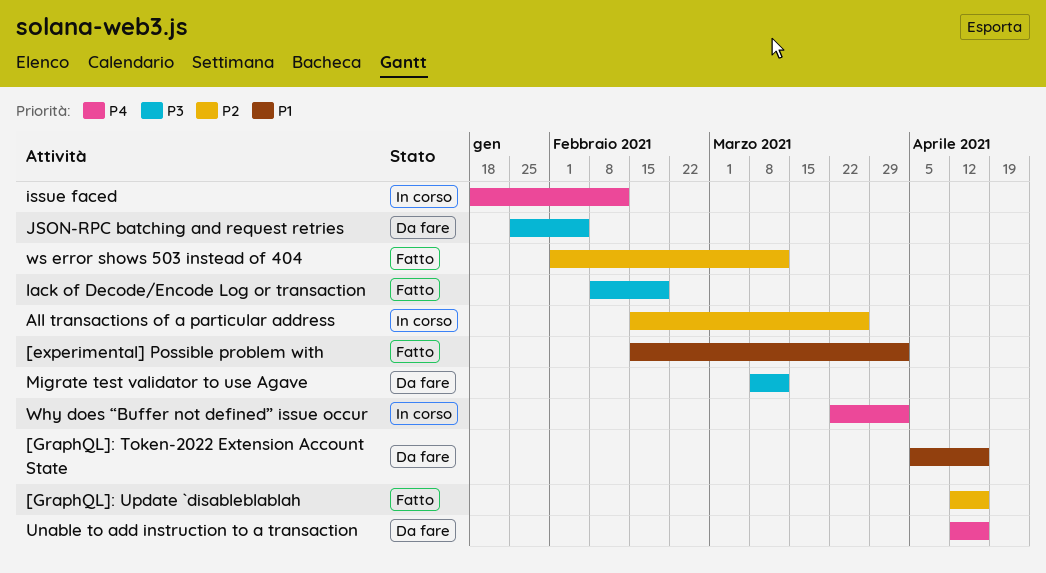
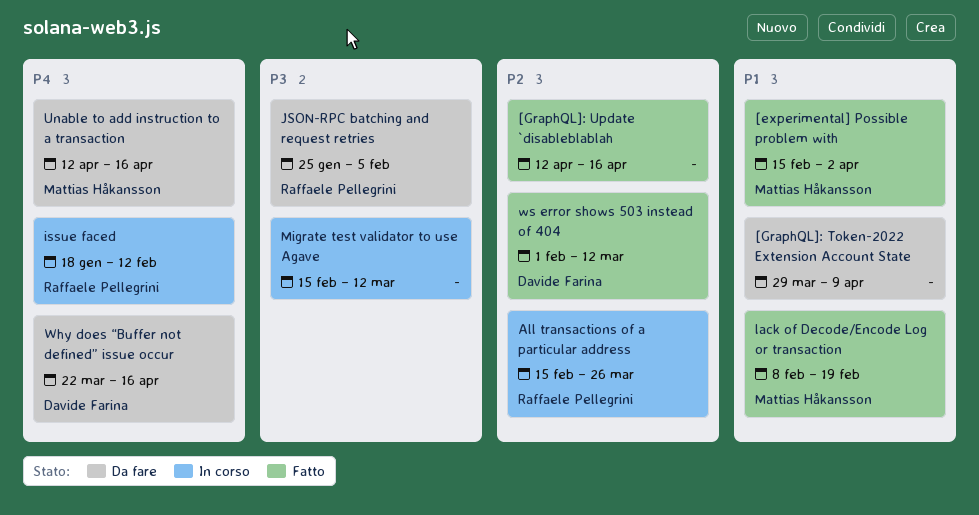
[GraphQL]: Token-2022 Extension Account State, start: Apr 5 -> Mar 29
[GraphQL]: Token-2022 Extension Account State, due: Apr 16 -> Apr 9
lack of Decode/Encode Log or transaction, priority: P3 -> P1
Migrate test validator to use Agave, status: Da fare -> In corso
Migrate test validator to use Agave, start: Mar 8 -> Feb 15
Why does “Buffer not defined” issue occur, status: In corso -> Da fare
Why does “Buffer not defined” issue occur, due: Apr 2 -> Apr 16

